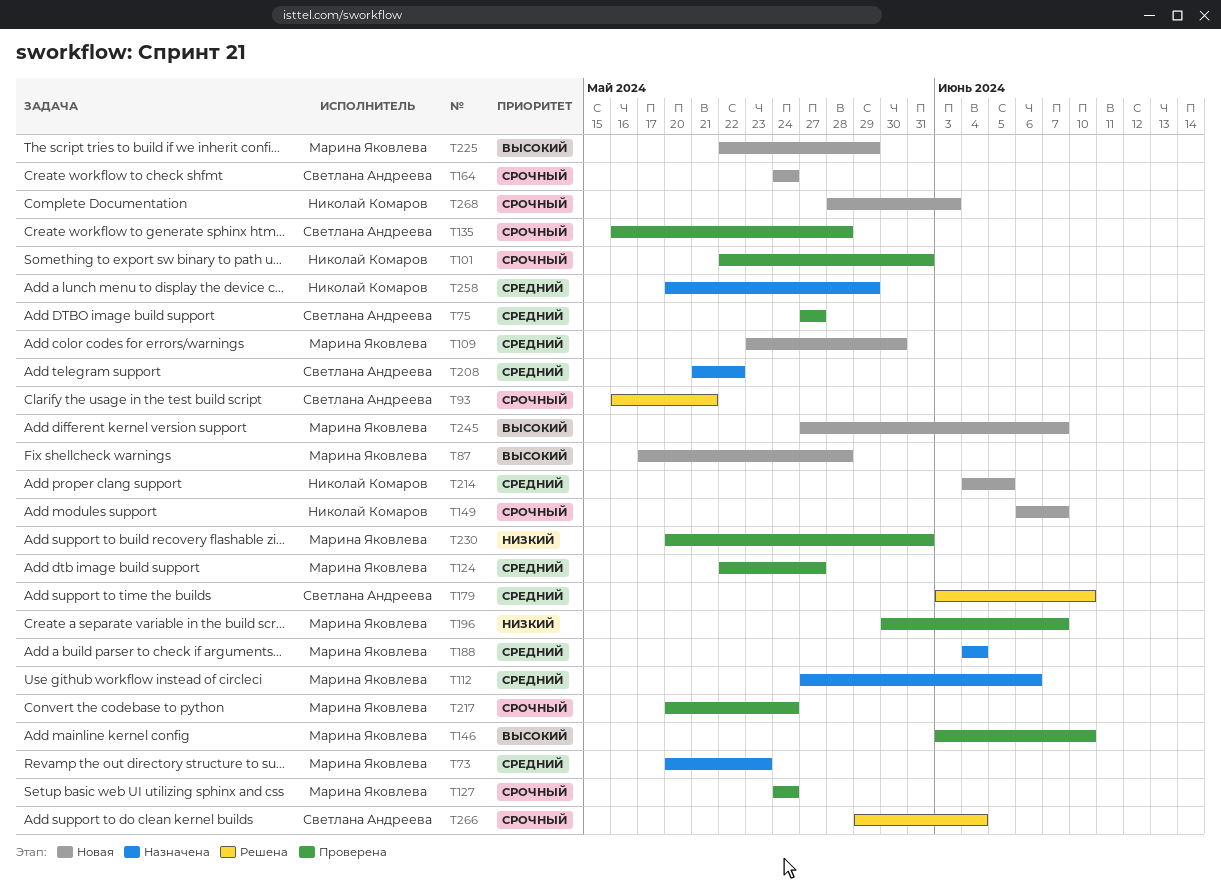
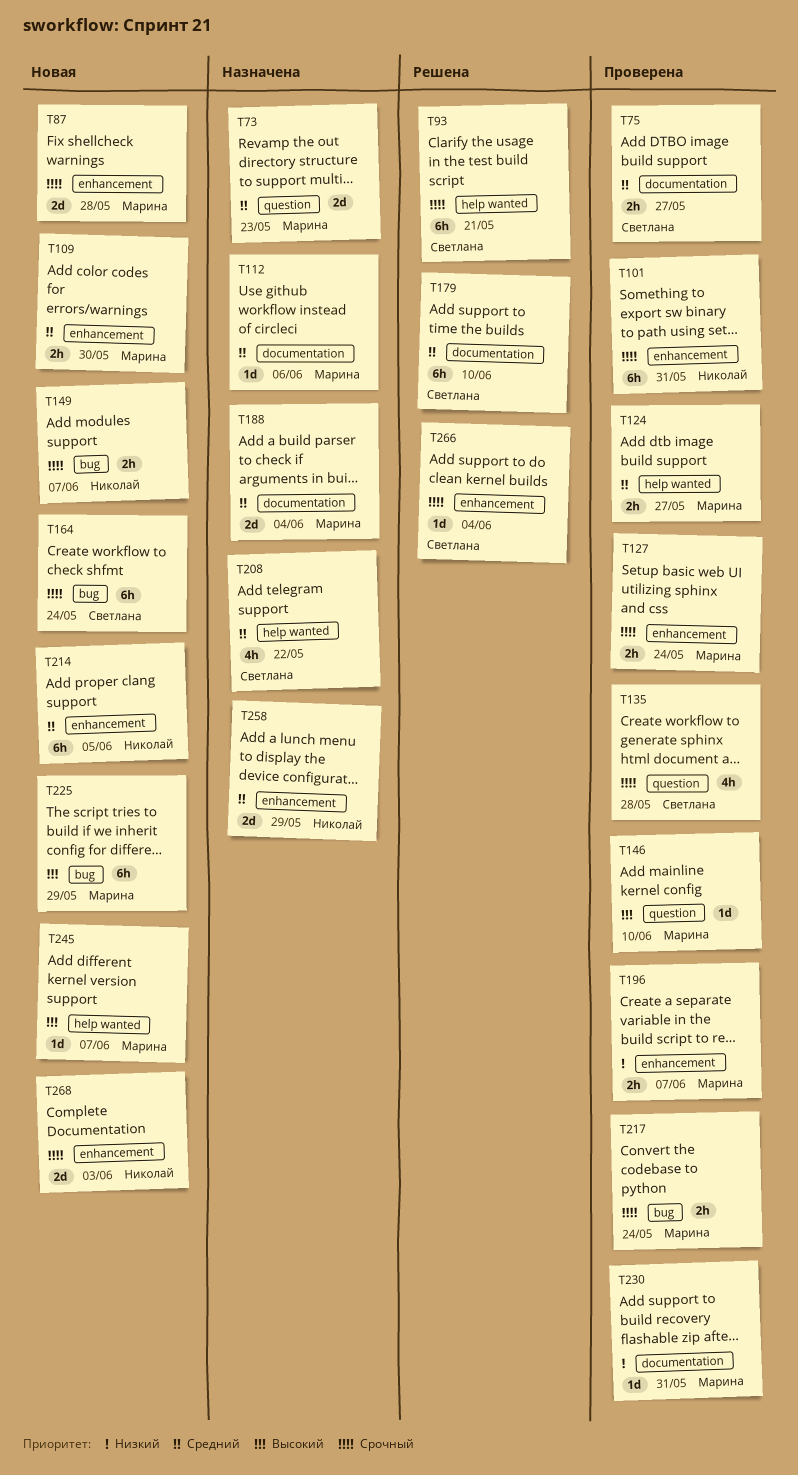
T87, priority: Высокий -> Срочный

